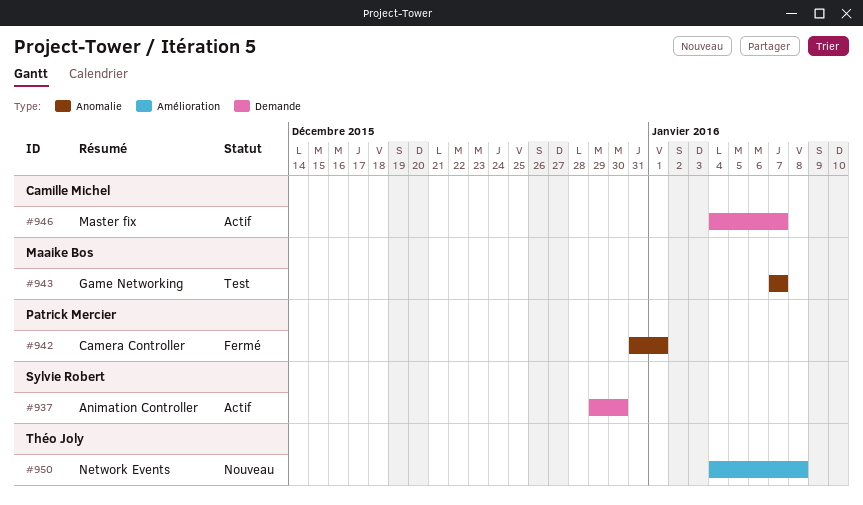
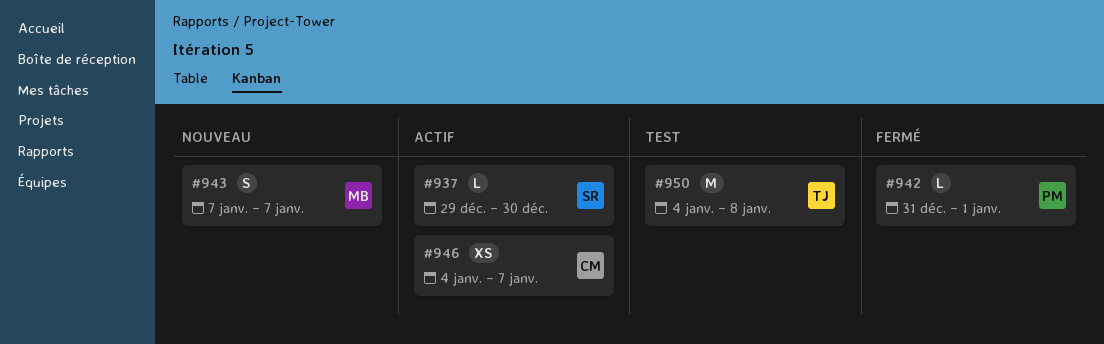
#943, status: Test -> Nouveau
#950, status: Nouveau -> Test

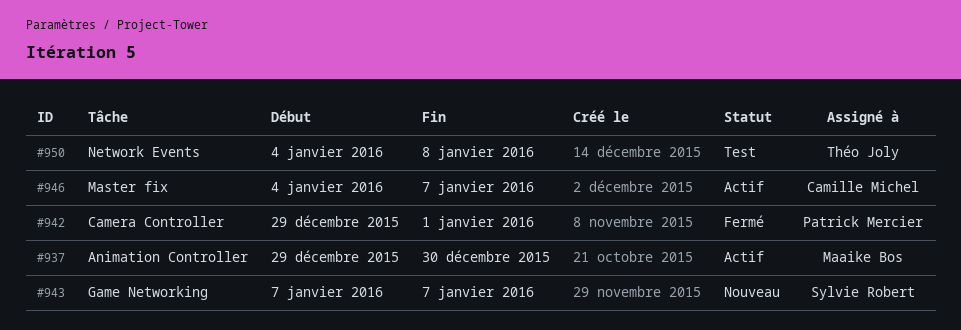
#937, owner: Sylvie Robert -> Maaike Bos
#942, start: Dec 31 -> Dec 29
#943, owner: Maaike Bos -> Sylvie Robert

